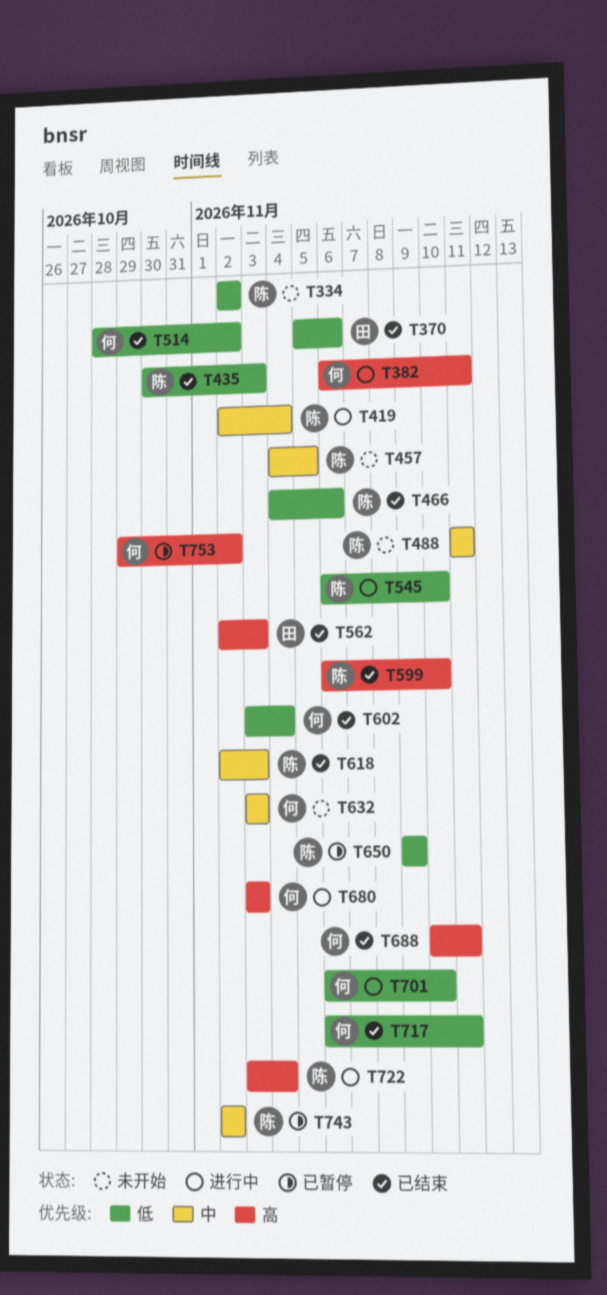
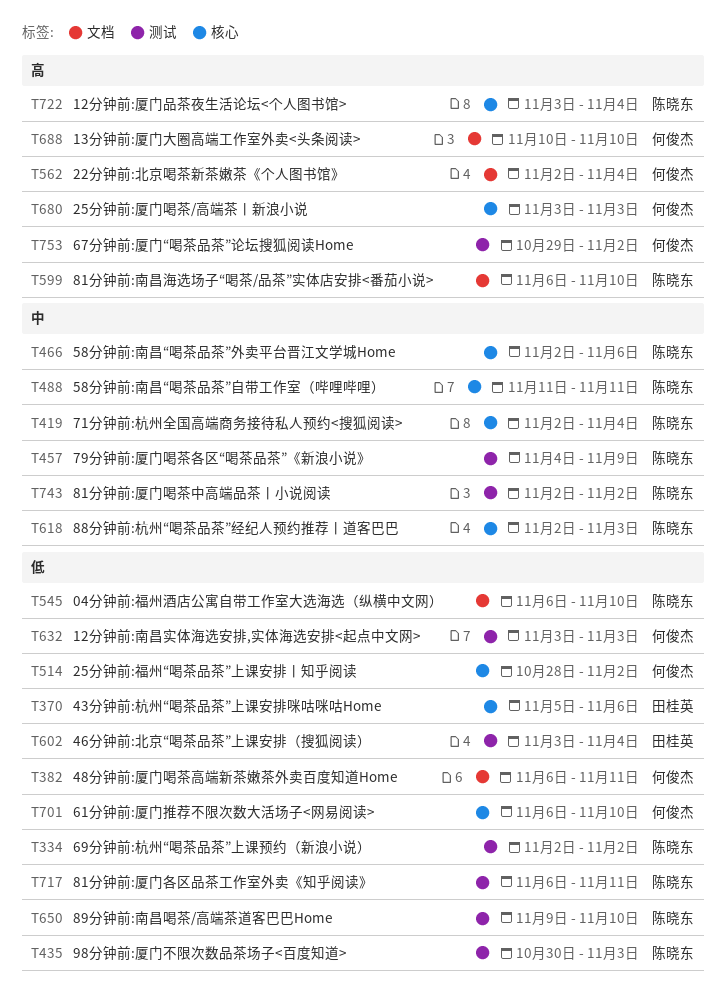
T382, priority: 高 -> 低
T457, due: Nov 5 -> Nov 9
T466, priority: 低 -> 中
T466, start: Nov 4 -> Nov 2
T562, owner: 田桂英 -> 何俊杰
T562, due: Nov 3 -> Nov 4
T602, owner: 何俊杰 -> 田桂英
T632, priority: 中 -> 低
T650, due: Nov 9 -> Nov 10
T688, due: Nov 11 -> Nov 10
T717, owner: 何俊杰 -> 陈晓东

